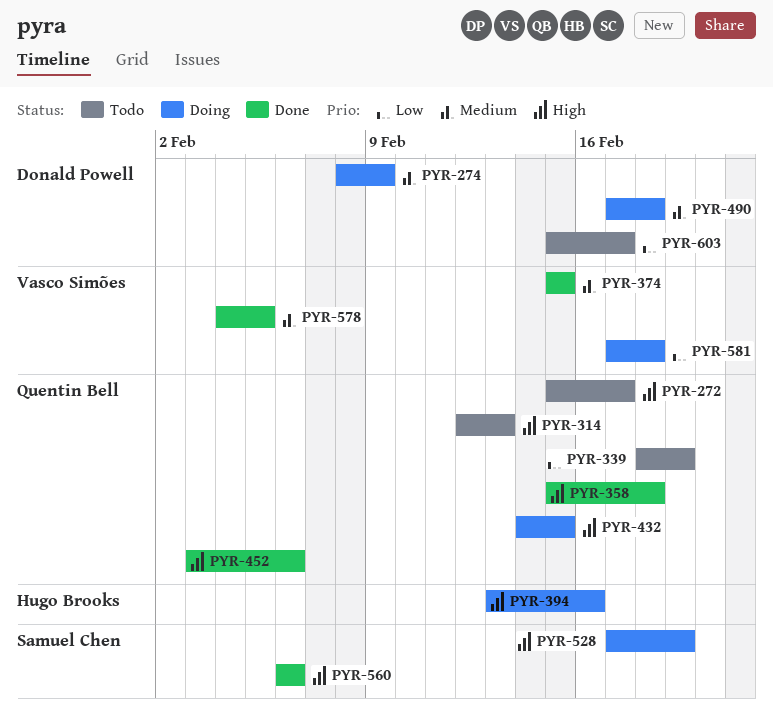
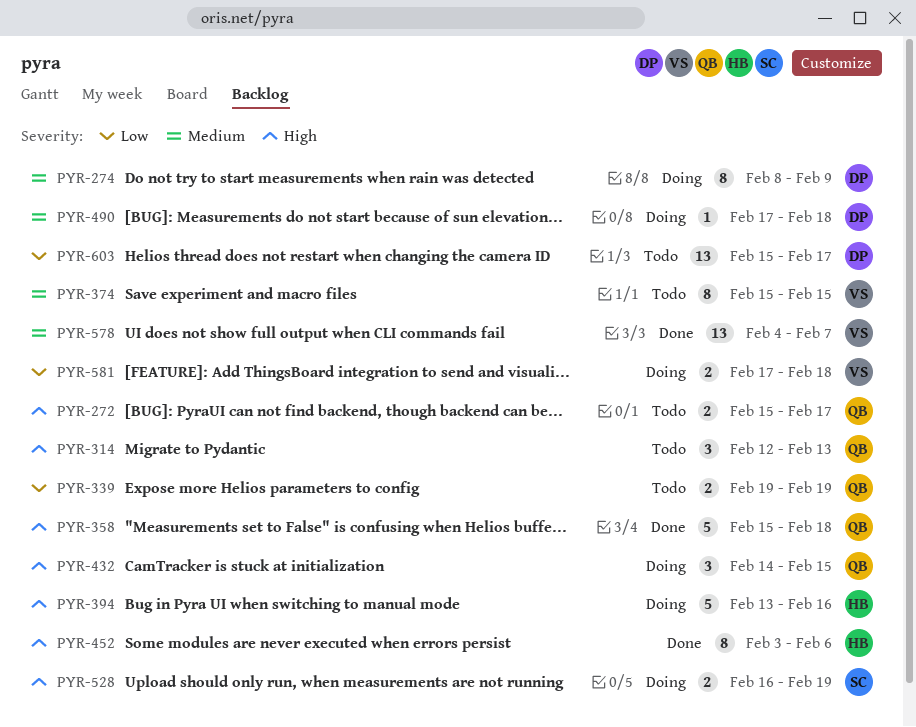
PYR-339, start: Feb 18 -> Feb 19
PYR-374, status: Done -> Todo
PYR-452, owner: Quentin Bell -> Hugo Brooks
PYR-528, start: Feb 17 -> Feb 16
PYR-560: present -> none
PYR-578, due: Feb 5 -> Feb 7

